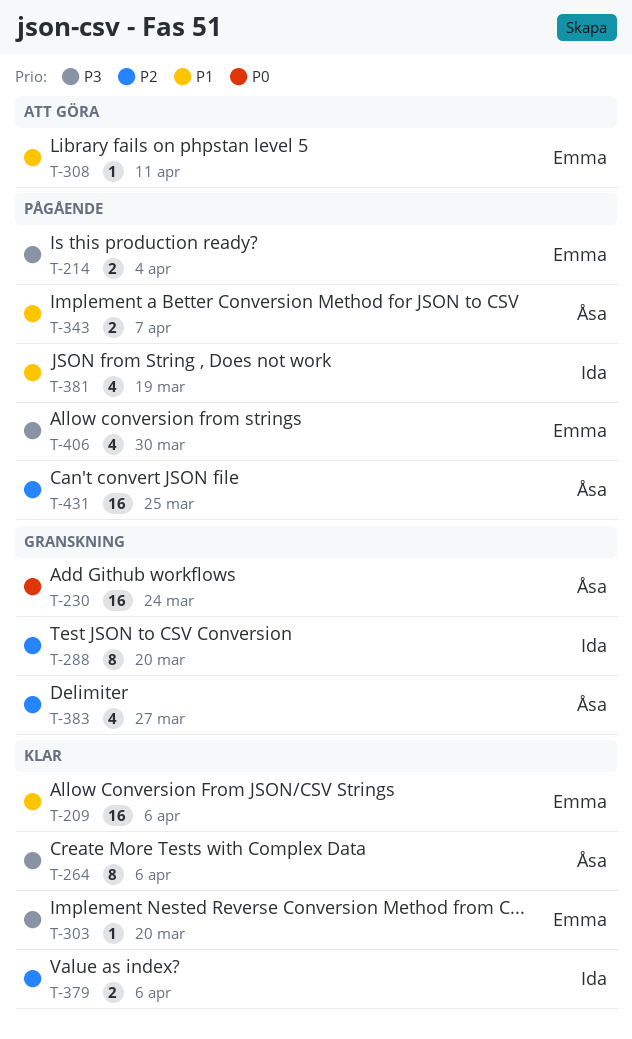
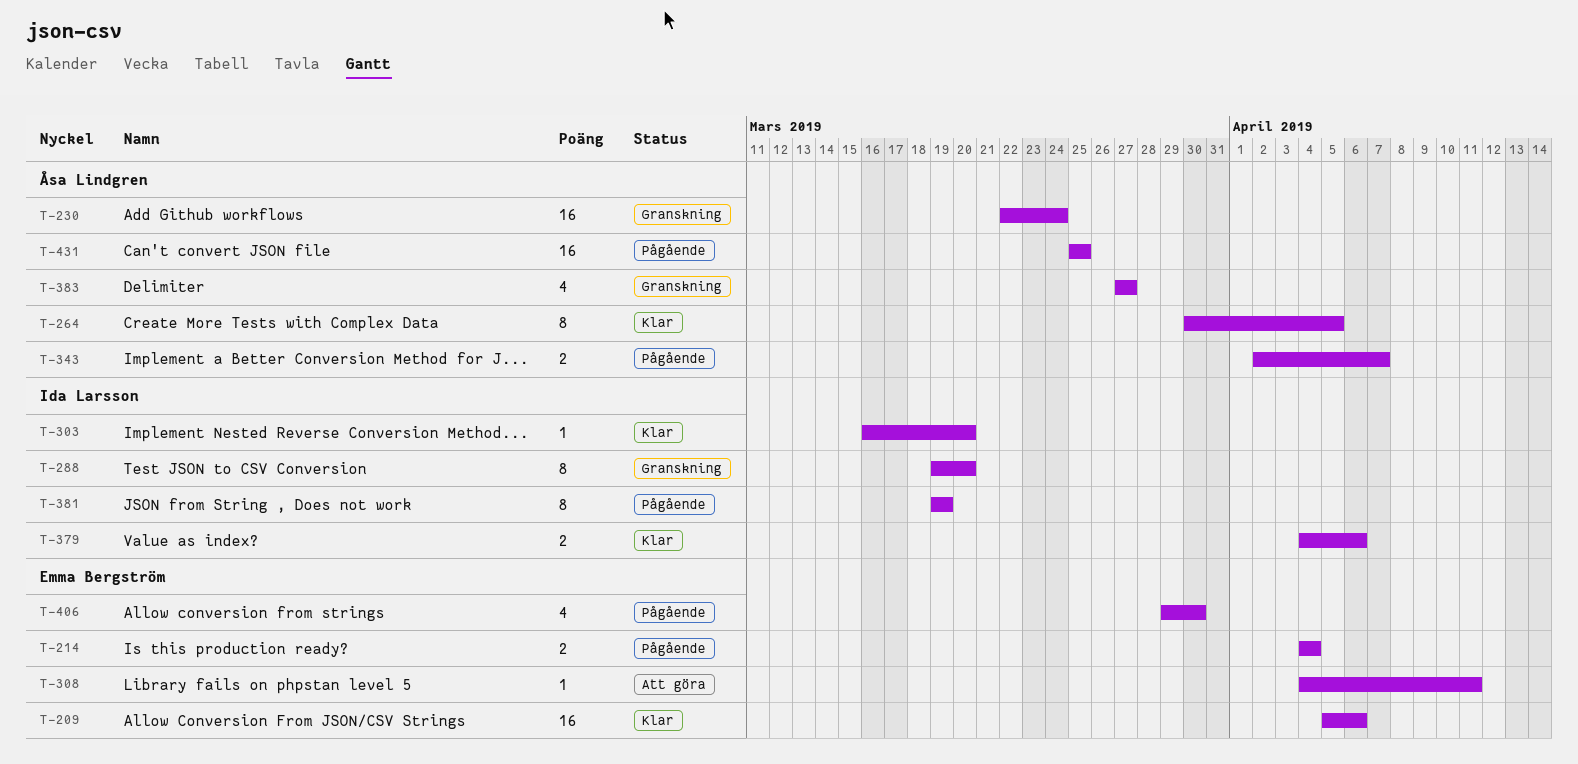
T-264, due: Apr 6 -> Apr 5
T-303, owner: Emma Bergström -> Ida Larsson
T-381, estimate: 4 -> 8

